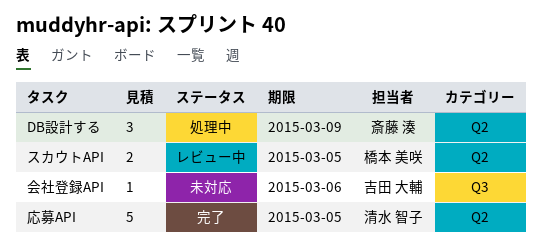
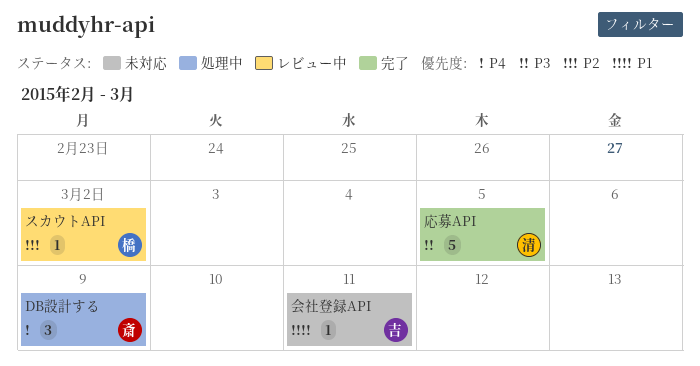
スカウトAPI, estimate: 2 -> 1
スカウトAPI, due: Mar 5 -> Mar 2
会社登録API, due: Mar 6 -> Mar 11

